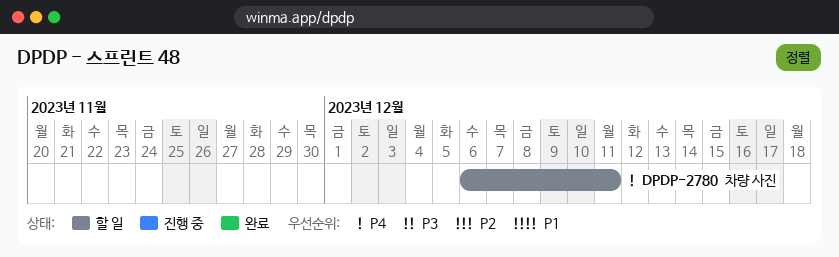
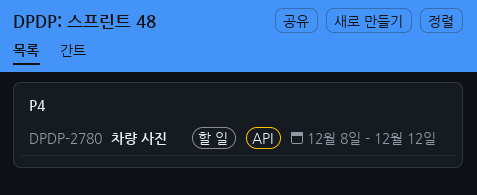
DPDP-2780, start: Dec 6 -> Dec 8
DPDP-2780, due: Dec 11 -> Dec 12

